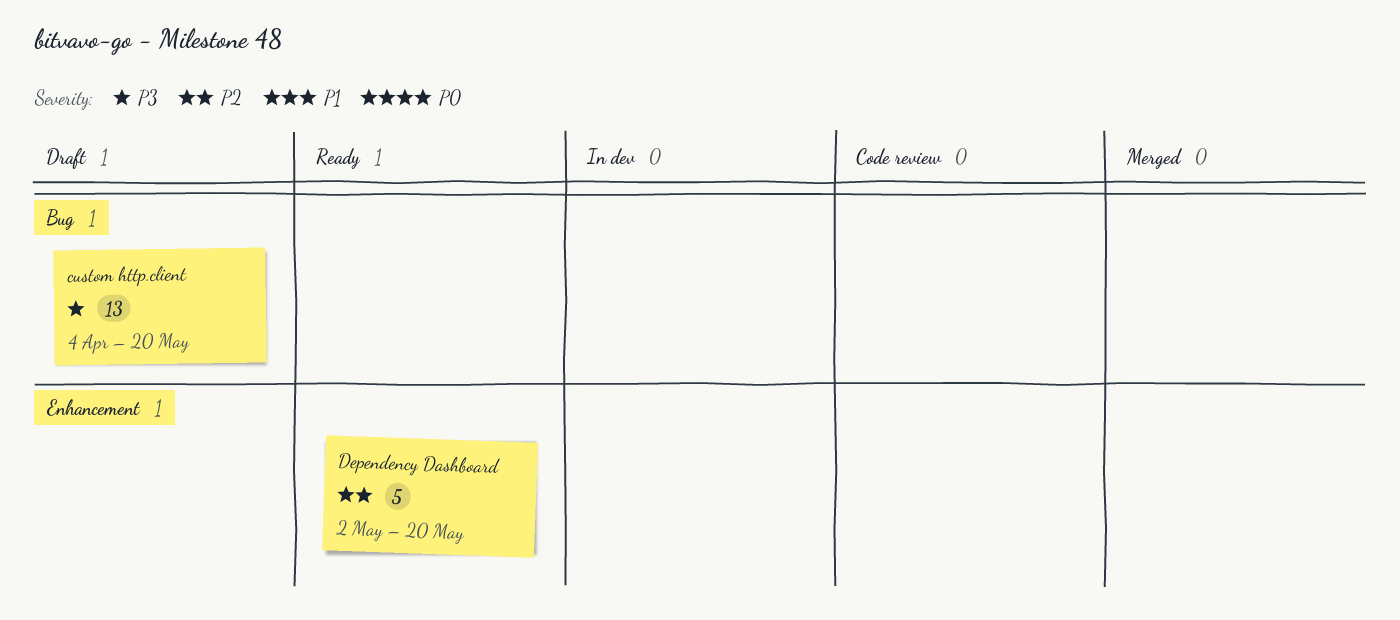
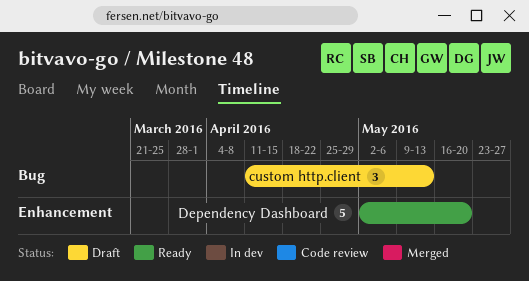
custom http.client, estimate: 13 -> 3
custom http.client, start: Apr 4 -> Apr 11
custom http.client, due: May 20 -> May 13

